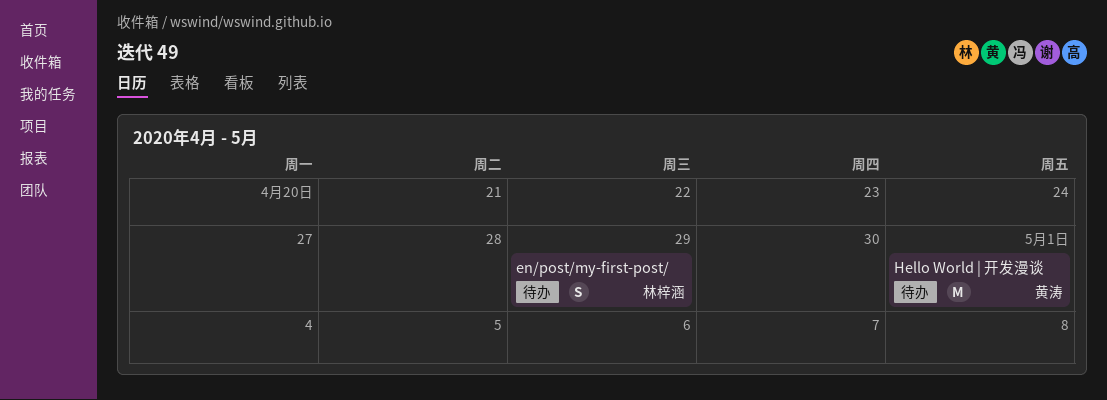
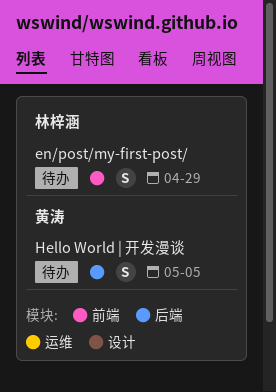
Hello World | 开发漫谈, estimate: M -> S
Hello World | 开发漫谈, due: May 1 -> May 5

